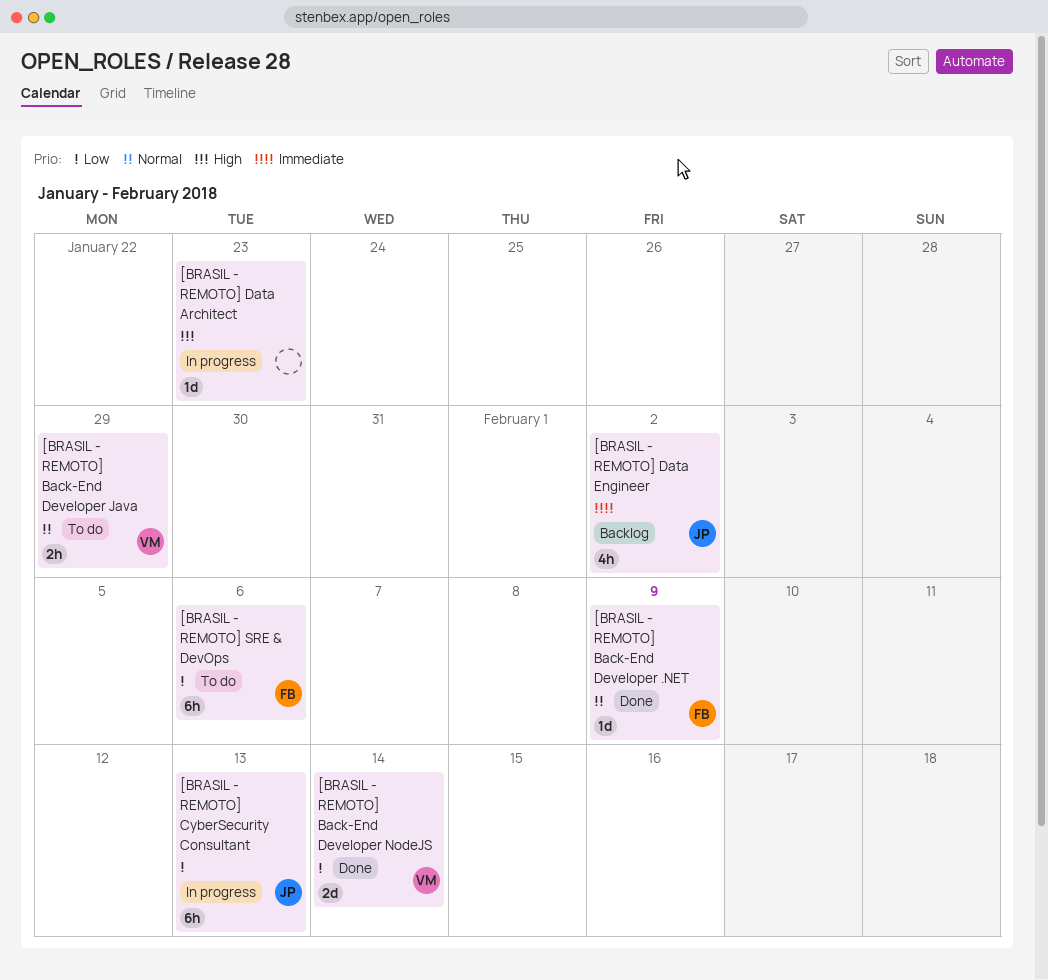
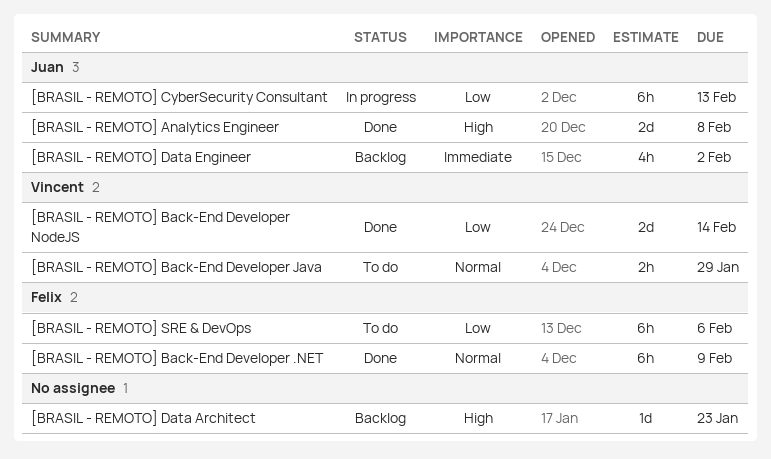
[BRASIL - REMOTO] Analytics Engineer: none -> present
[BRASIL - REMOTO] Back-End Developer .NET, estimate: 1d -> 6h
[BRASIL - REMOTO] Data Architect, status: In progress -> Backlog

